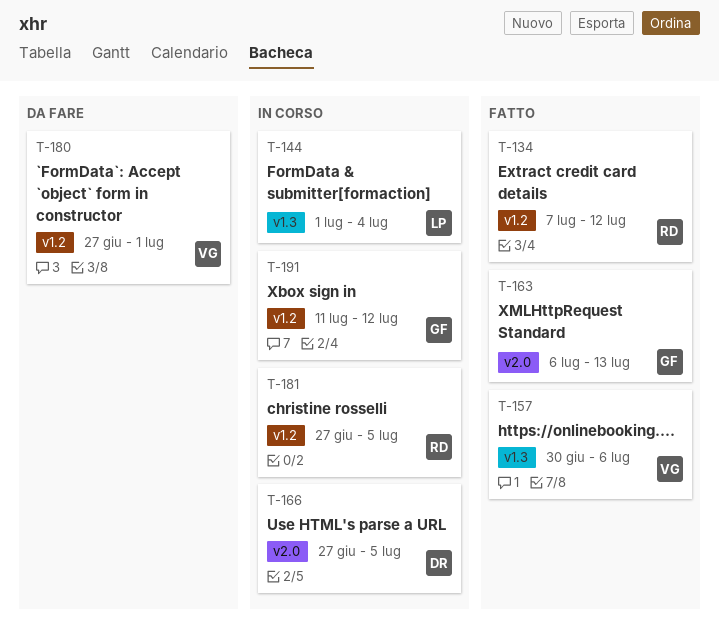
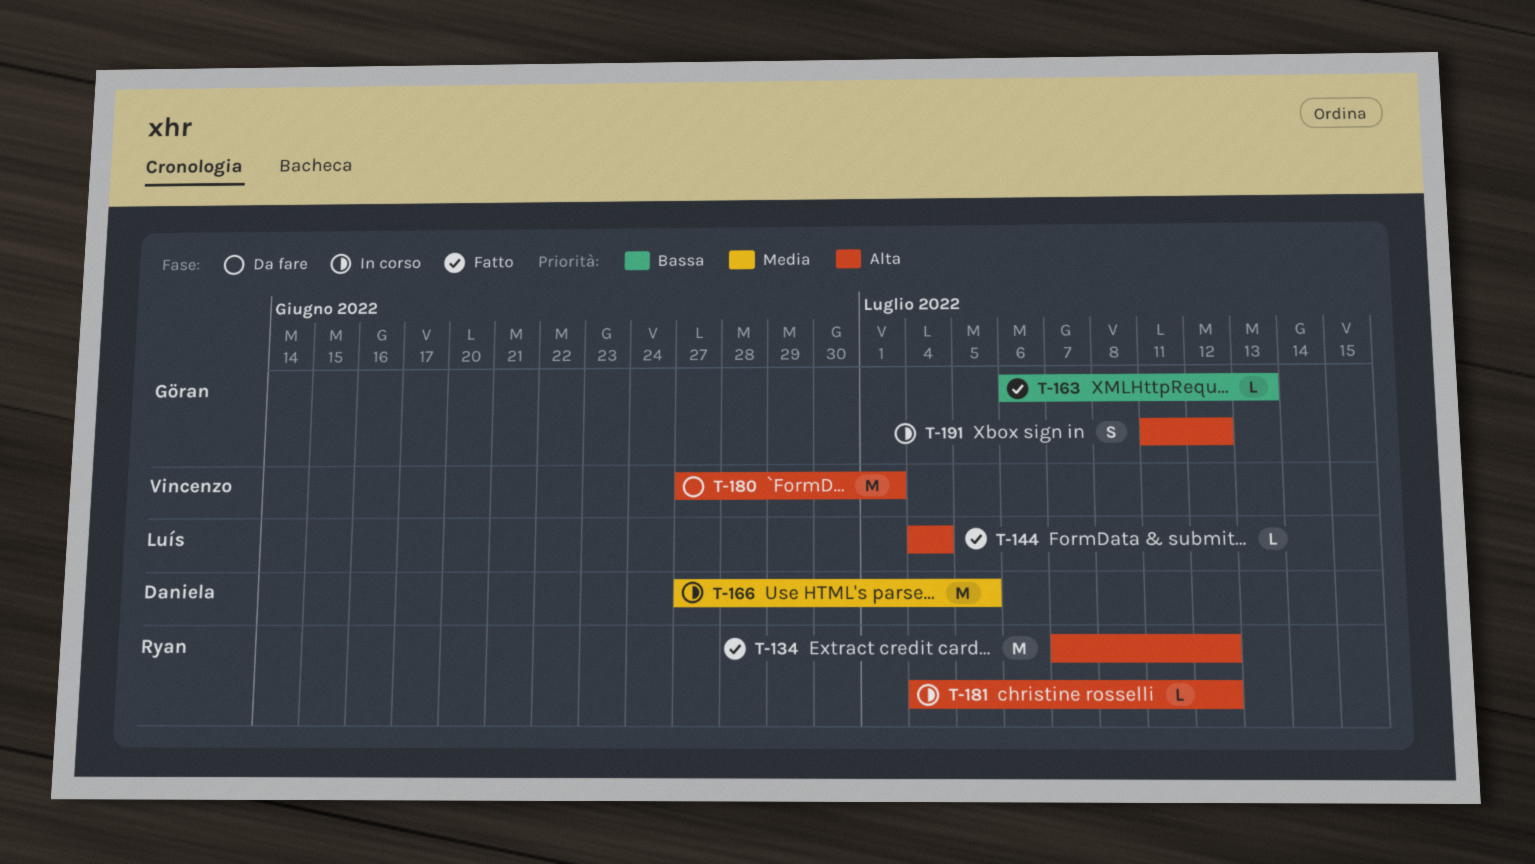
T-144, status: In corso -> Fatto
T-144, start: Jul 1 -> Jul 4
T-157: present -> none
T-181, start: Jun 27 -> Jul 4
T-181, due: Jul 5 -> Jul 12

